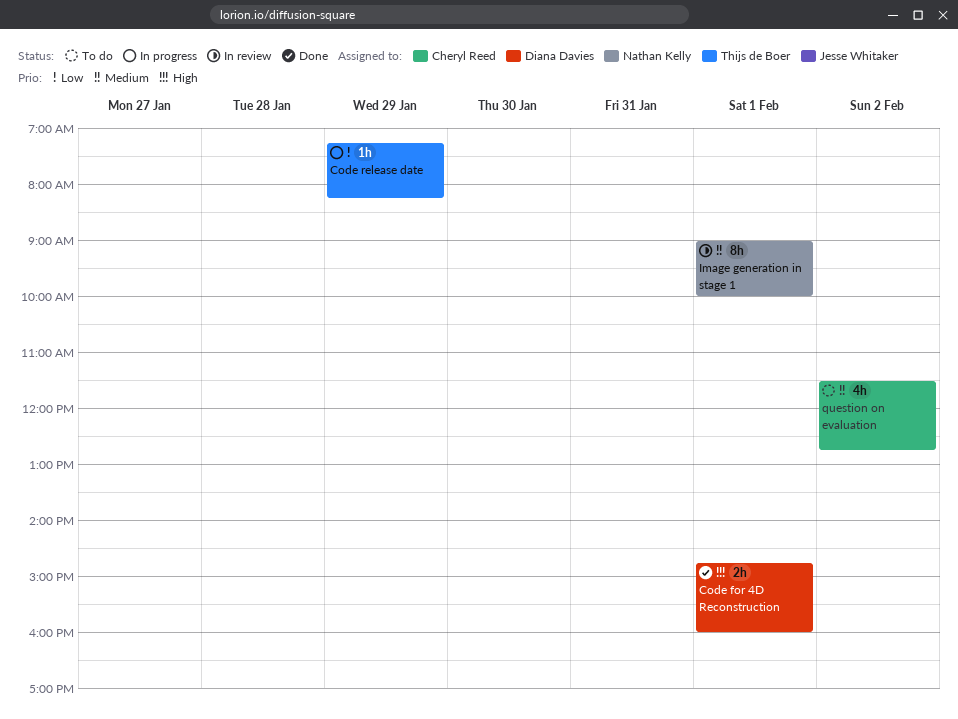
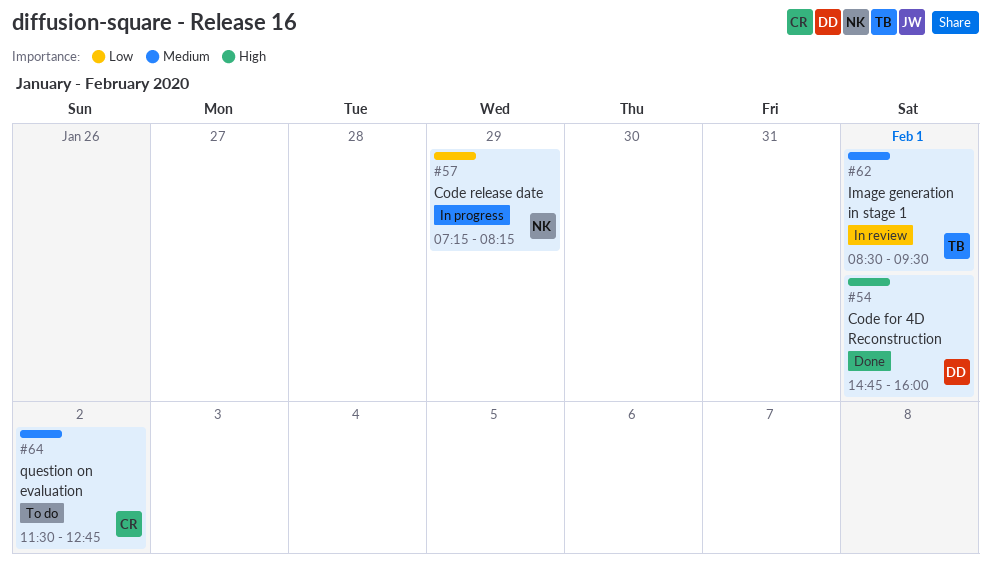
Code release date, owner: Thijs de Boer -> Nathan Kelly
Image generation in stage 1, owner: Nathan Kelly -> Thijs de Boer
Image generation in stage 1, begins: 09:00 -> 08:30
Image generation in stage 1, ends: 10:00 -> 09:30

